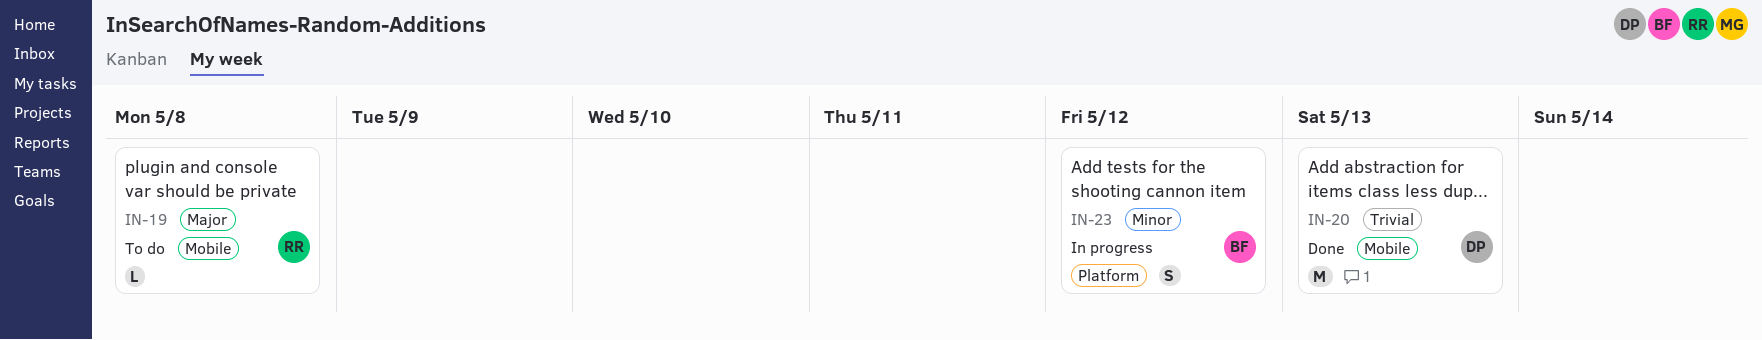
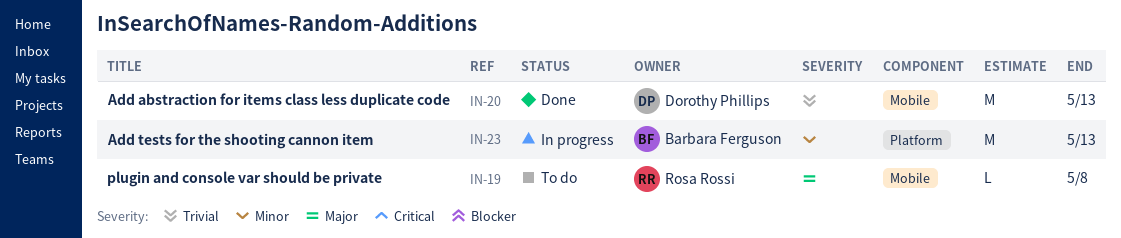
IN-23, estimate: S -> M
IN-23, due: May 12 -> May 13

